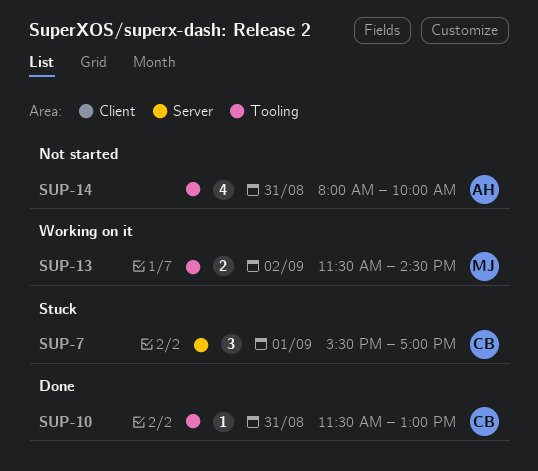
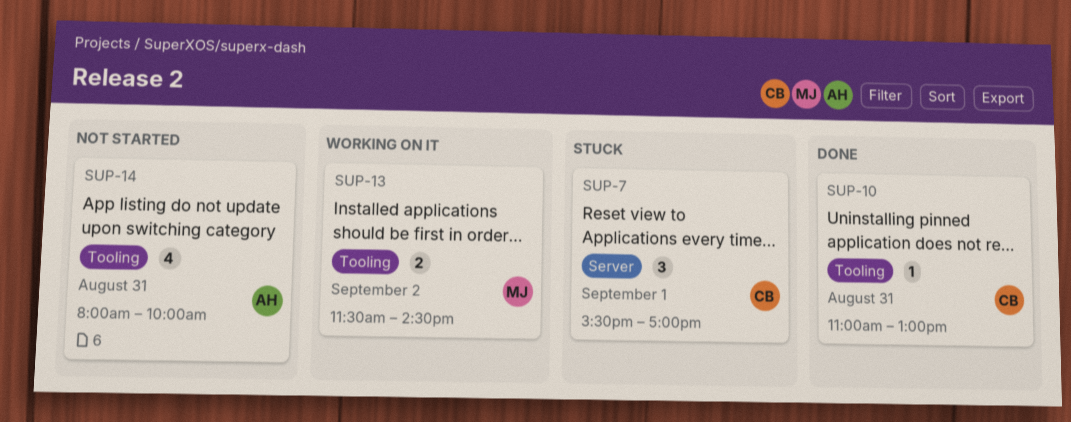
SUP-10, begins: 11:30 -> 11:00

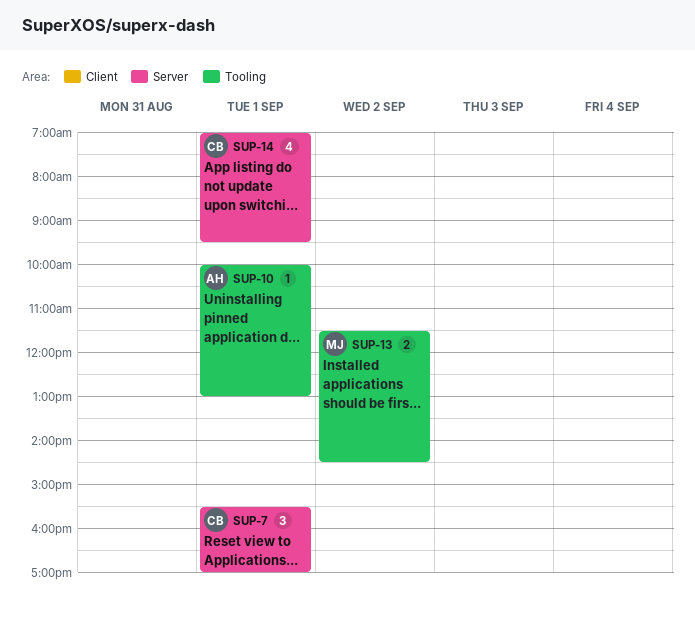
SUP-10, owner: CB -> AH
SUP-10, day: Aug 31 -> Sep 1
SUP-10, begins: 11:00 -> 10:00
SUP-14, owner: AH -> CB
SUP-14, label: Tooling -> Server
SUP-14, day: Aug 31 -> Sep 1
SUP-14, begins: 08:00 -> 07:00
SUP-14, ends: 10:00 -> 09:30

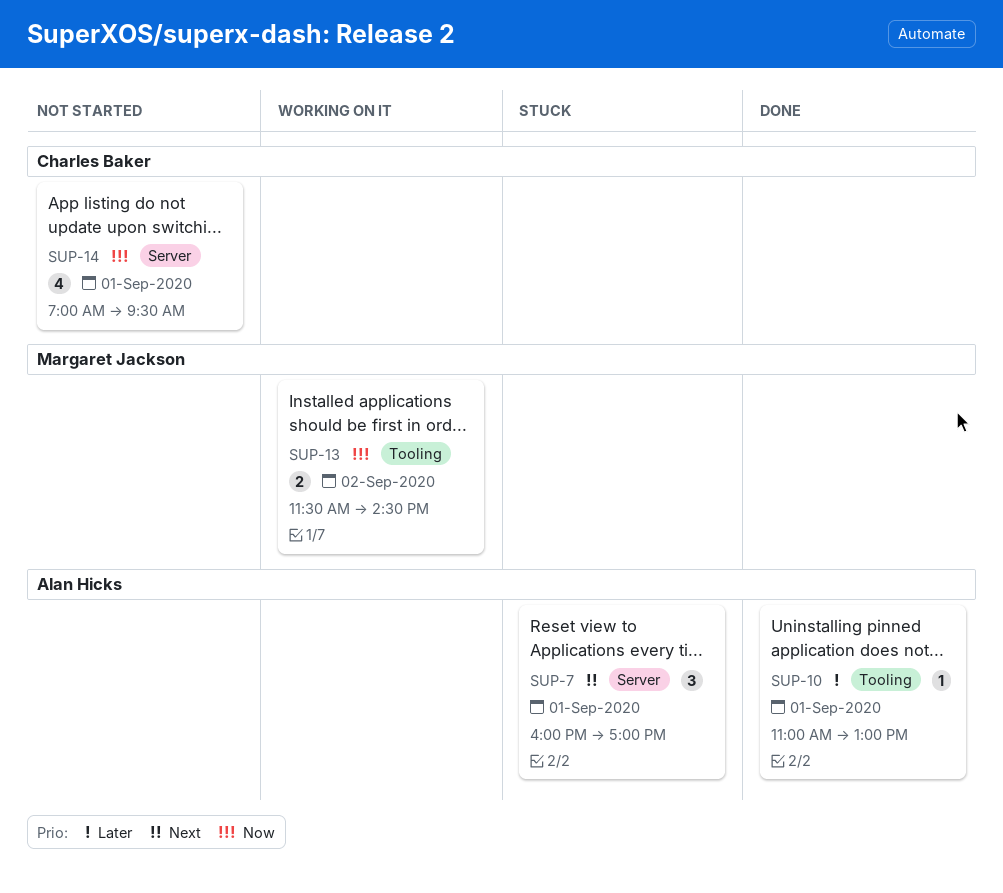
SUP-7, owner: Charles Baker -> Alan Hicks
SUP-7, begins: 15:30 -> 16:00
SUP-10, begins: 10:00 -> 11:00

